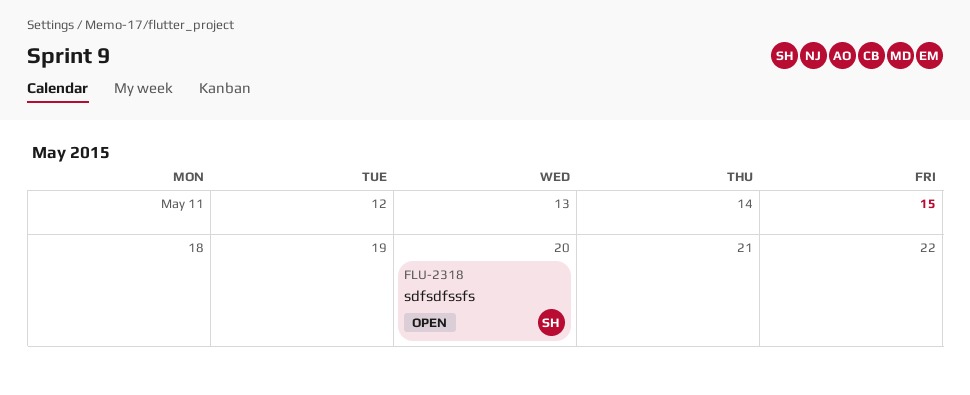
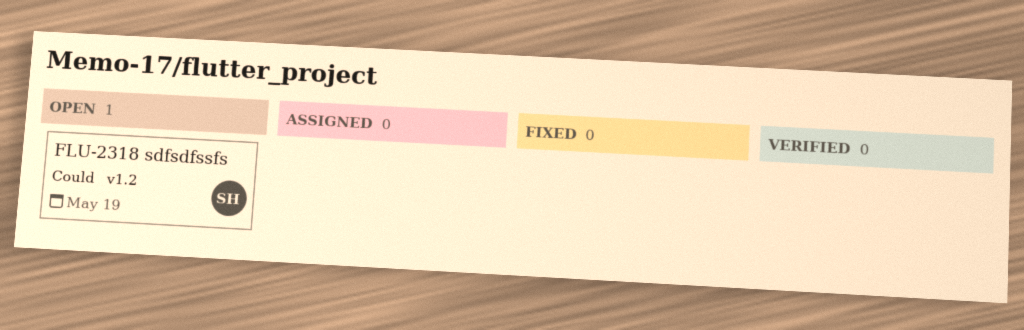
FLU-2318, due: May 20 -> May 19

